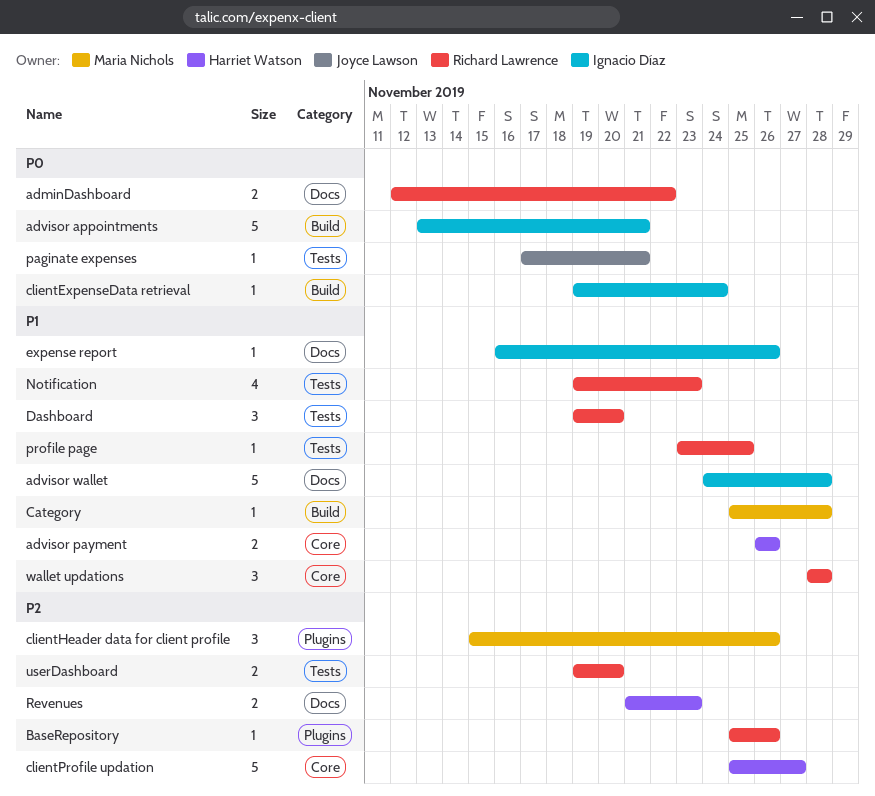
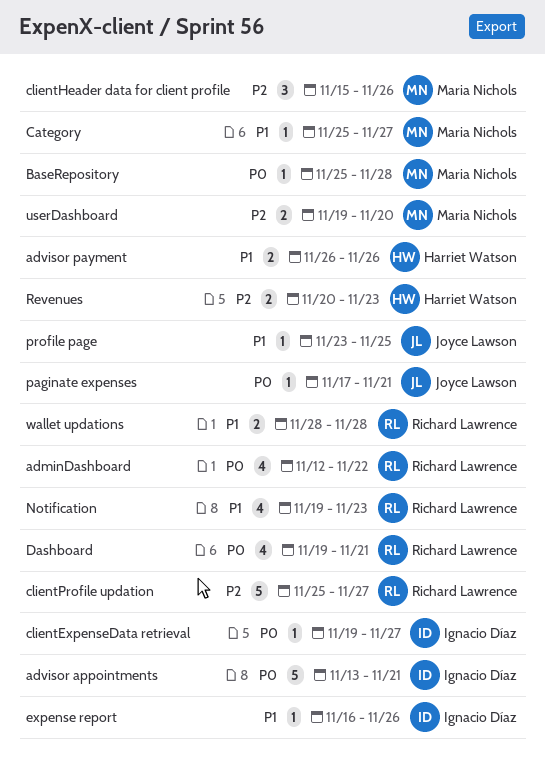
adminDashboard, estimate: 2 -> 4
advisor wallet: present -> none
BaseRepository, owner: Richard Lawrence -> Maria Nichols
BaseRepository, priority: P2 -> P0
BaseRepository, due: Nov 26 -> Nov 28
Category, due: Nov 28 -> Nov 27
clientExpenseData retrieval, due: Nov 24 -> Nov 27
clientProfile updation, owner: Harriet Watson -> Richard Lawrence
Dashboard, priority: P1 -> P0
Dashboard, estimate: 3 -> 4
Dashboard, due: Nov 20 -> Nov 21
profile page, owner: Richard Lawrence -> Joyce Lawson
Revenues, start: Nov 21 -> Nov 20
userDashboard, owner: Richard Lawrence -> Maria Nichols
wallet updations, estimate: 3 -> 2

